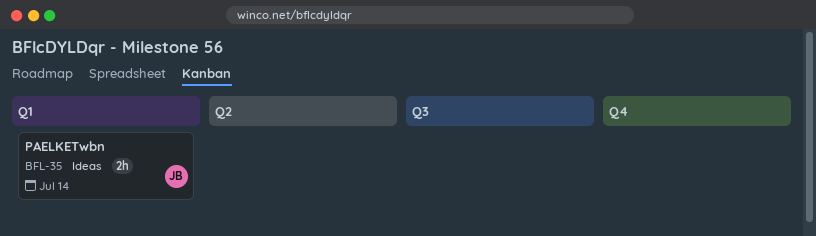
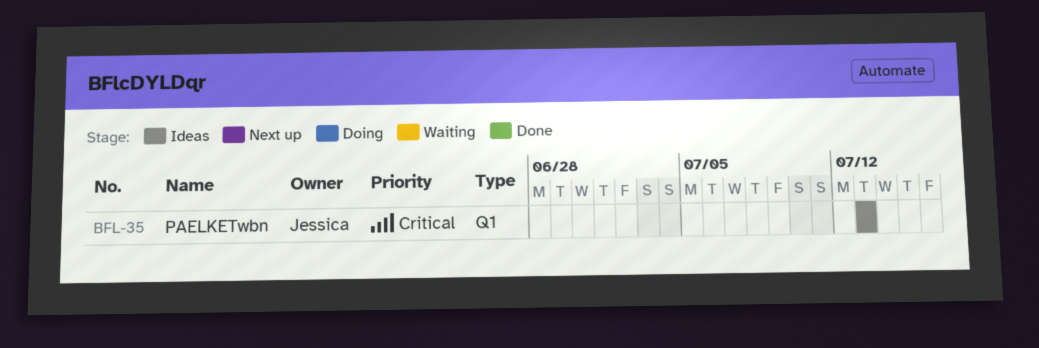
BFL-35, due: Jul 14 -> Jul 13

